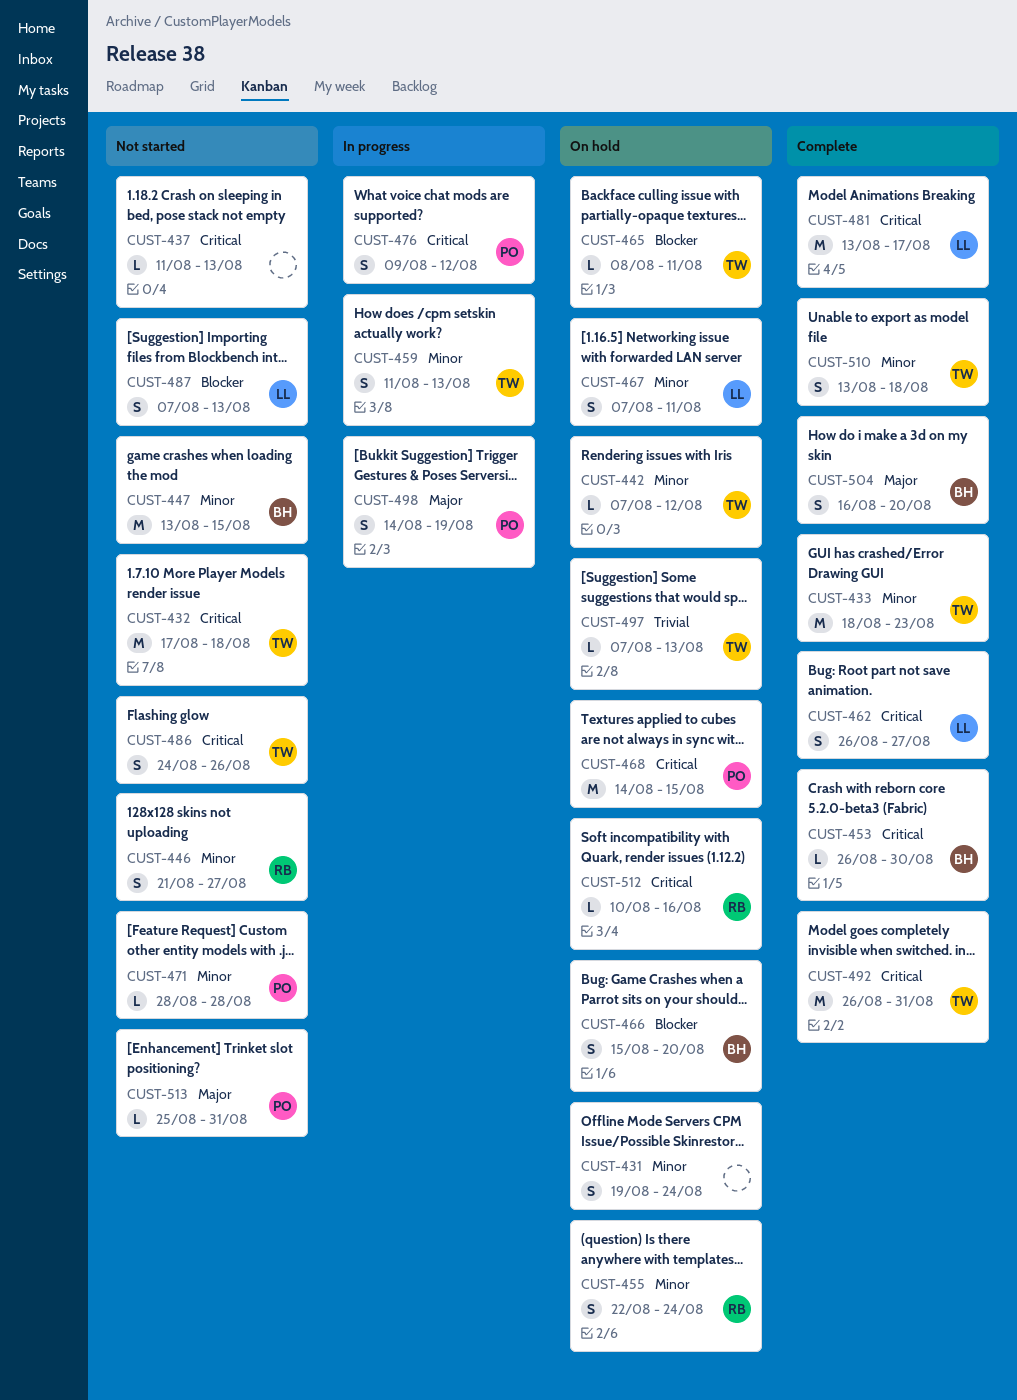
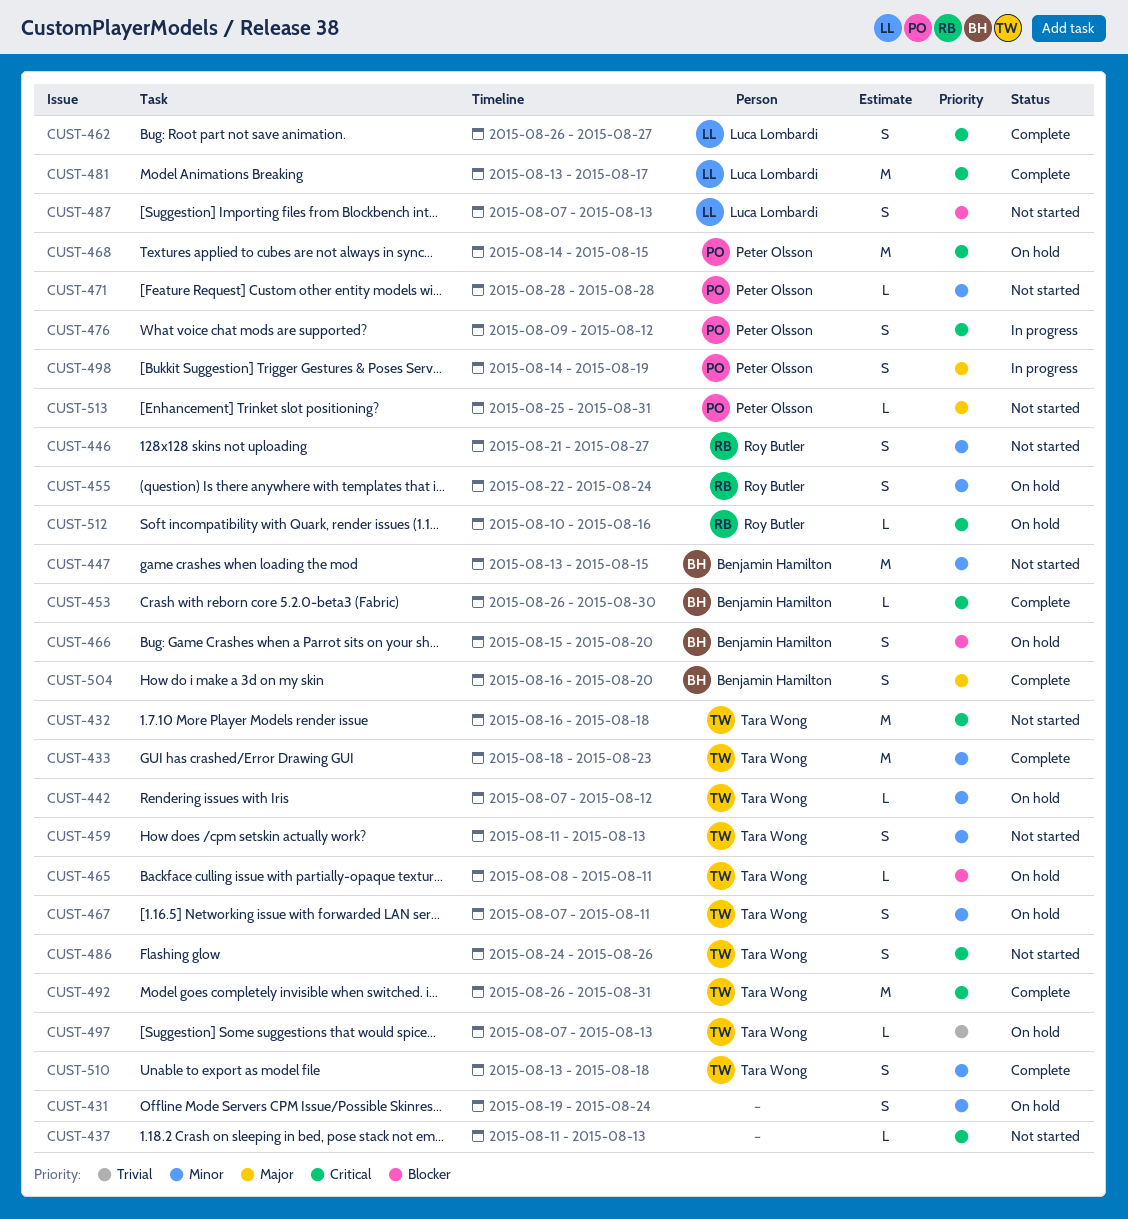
CUST-432, start: Aug 17 -> Aug 16
CUST-459, status: In progress -> Not started
CUST-467, owner: Luca Lombardi -> Tara Wong

